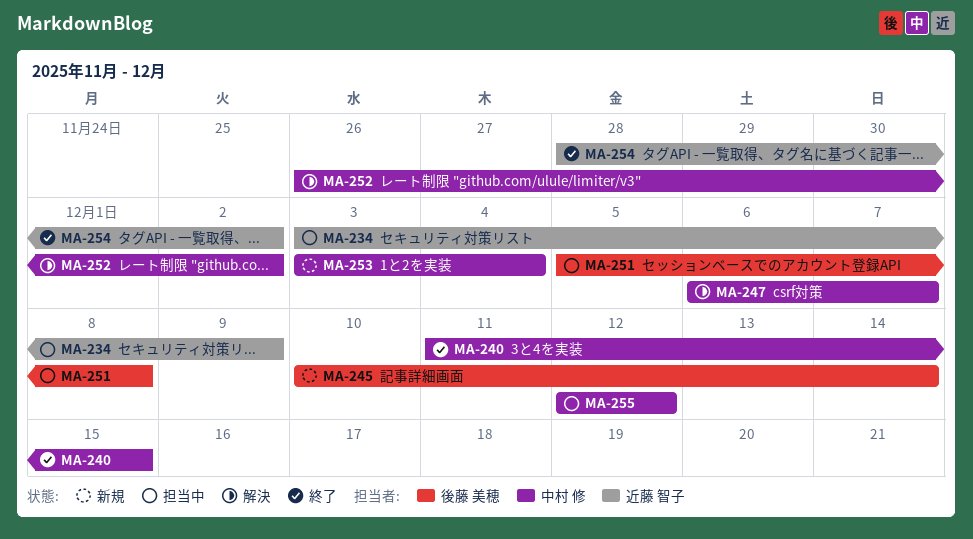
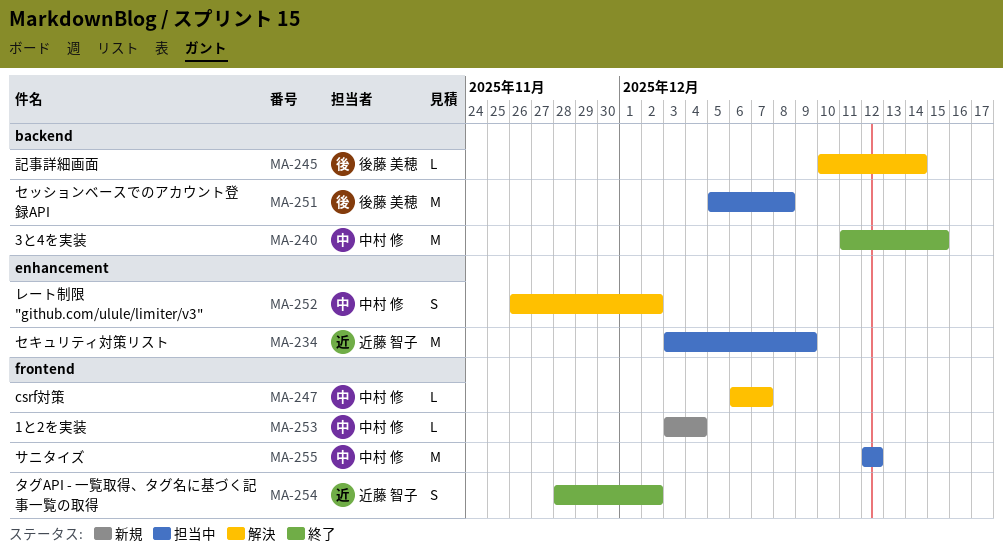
MA-245, status: 新規 -> 解決

